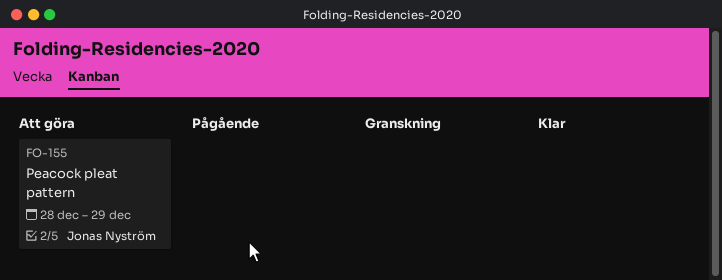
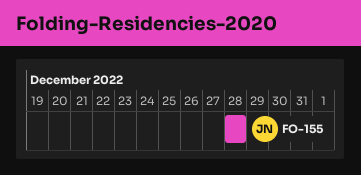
FO-155, due: Dec 29 -> Dec 28

